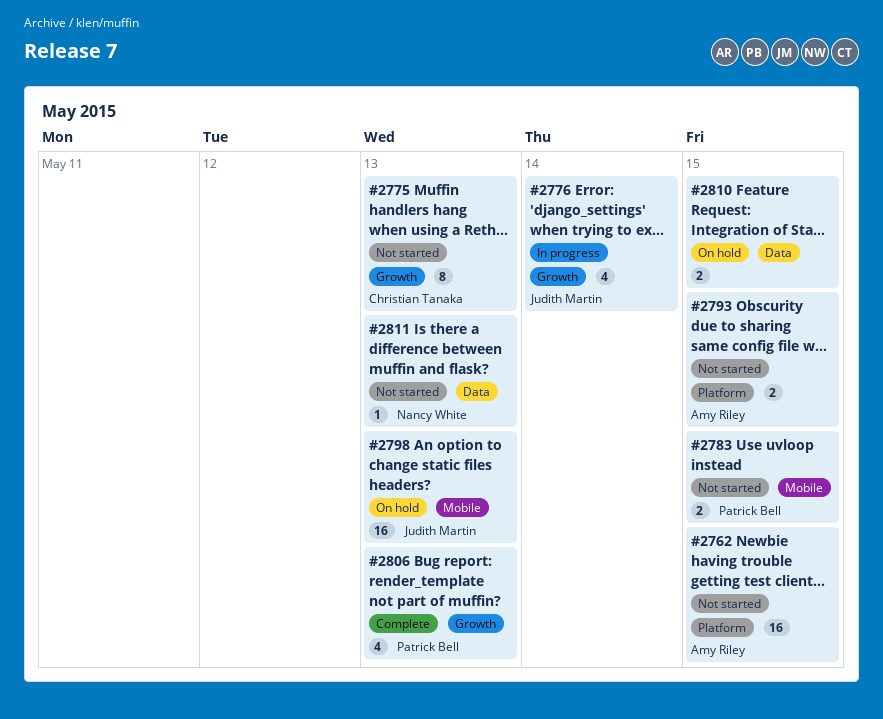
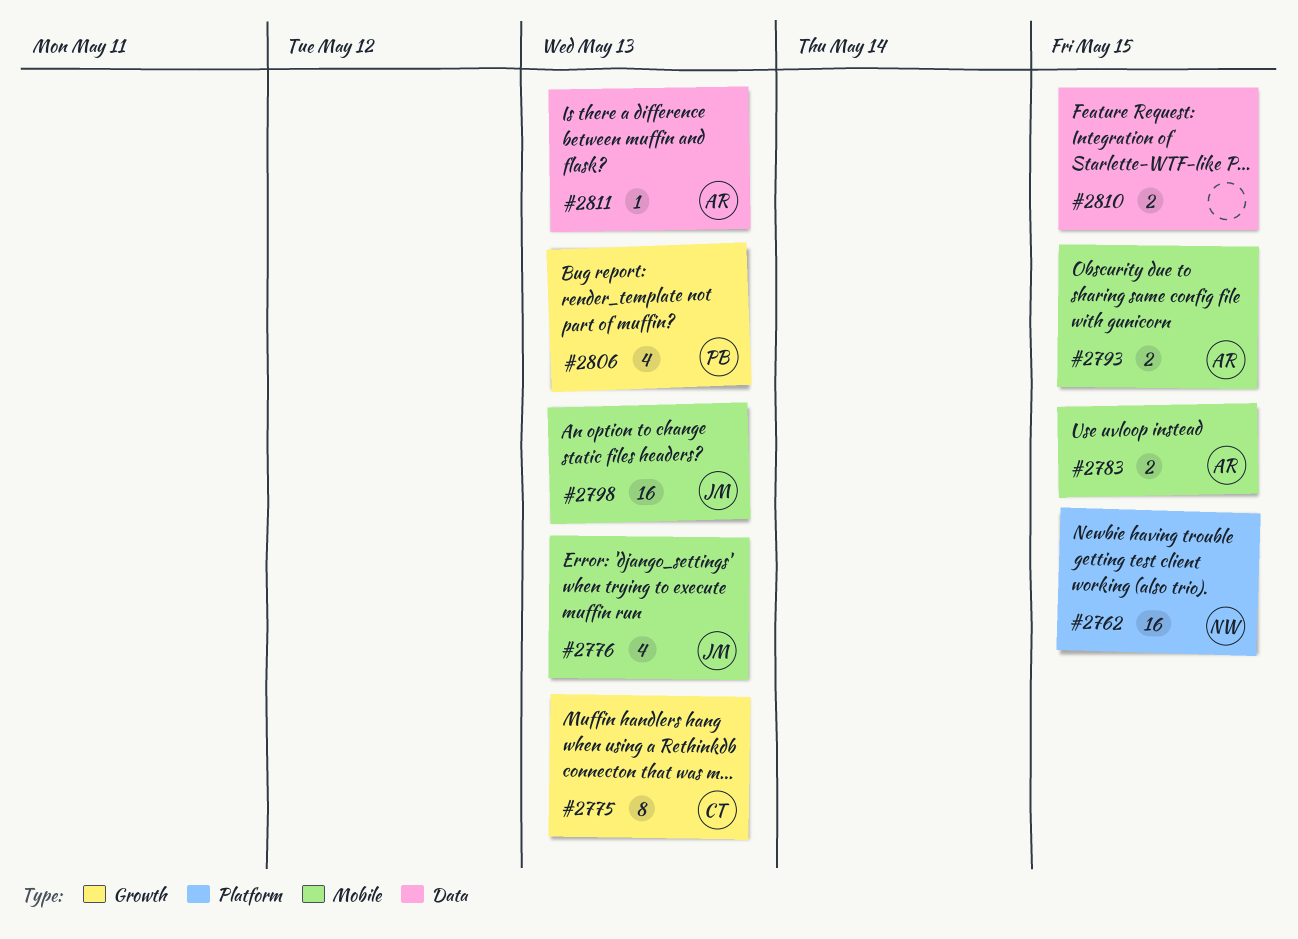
#2762, owner: Amy Riley -> Nancy White
#2776, label: Growth -> Mobile
#2776, due: May 14 -> May 13
#2783, owner: Patrick Bell -> Amy Riley
#2793, label: Platform -> Mobile
#2811, owner: Nancy White -> Amy Riley

